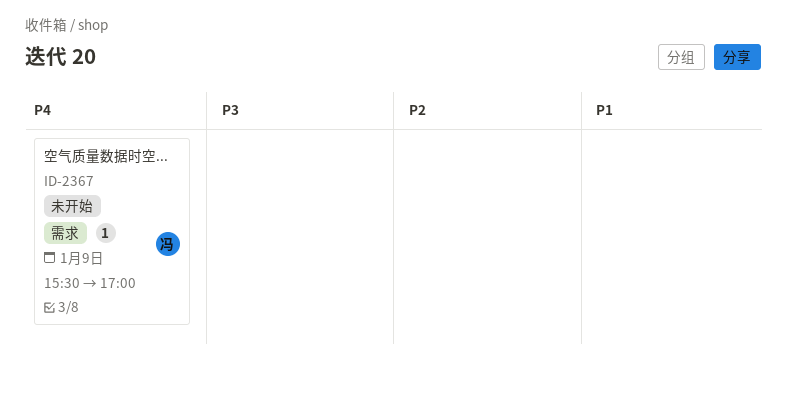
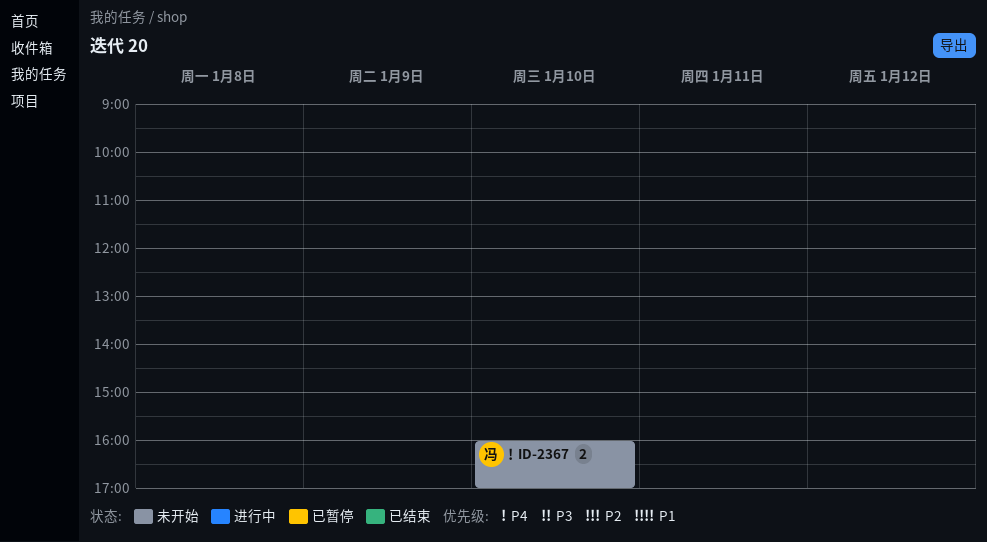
ID-2367, estimate: 1 -> 2
ID-2367, day: Jan 9 -> Jan 10
ID-2367, begins: 15:30 -> 16:00

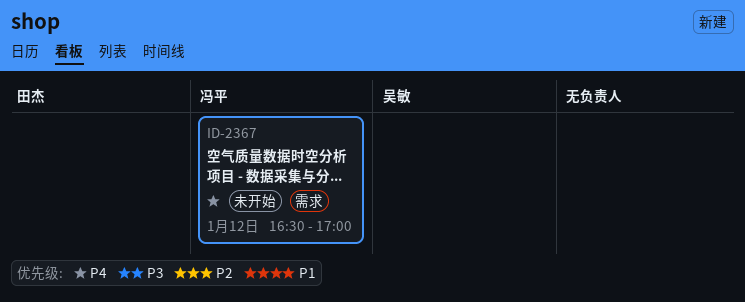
ID-2367, day: Jan 10 -> Jan 12
ID-2367, begins: 16:00 -> 16:30

